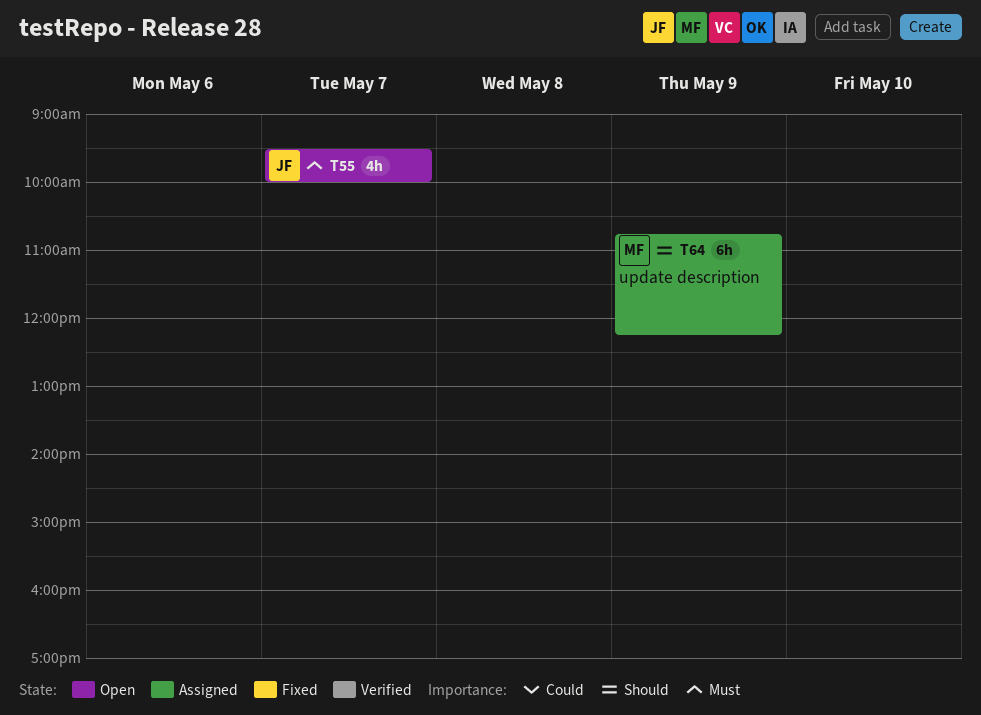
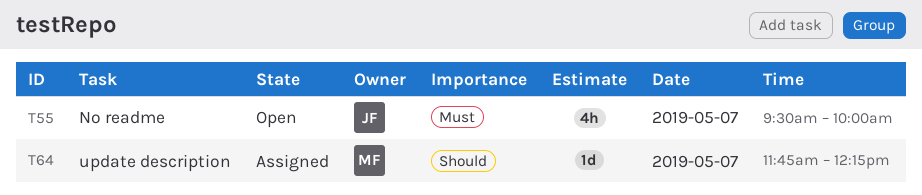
T64, estimate: 6h -> 1d
T64, day: May 9 -> May 7
T64, begins: 10:45 -> 11:45

